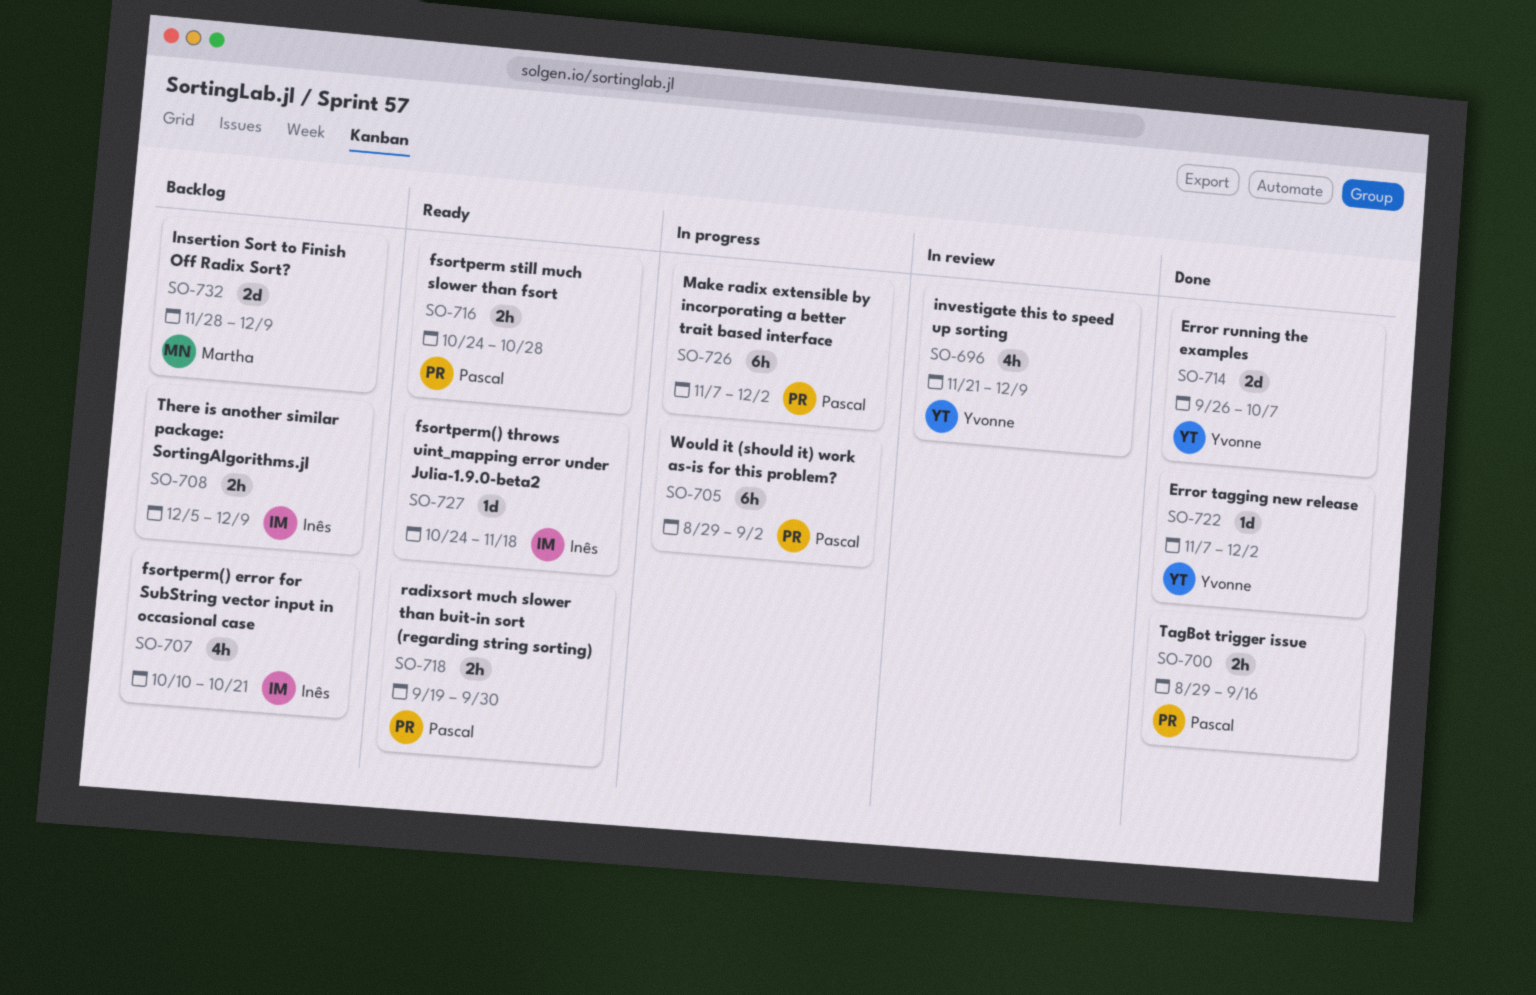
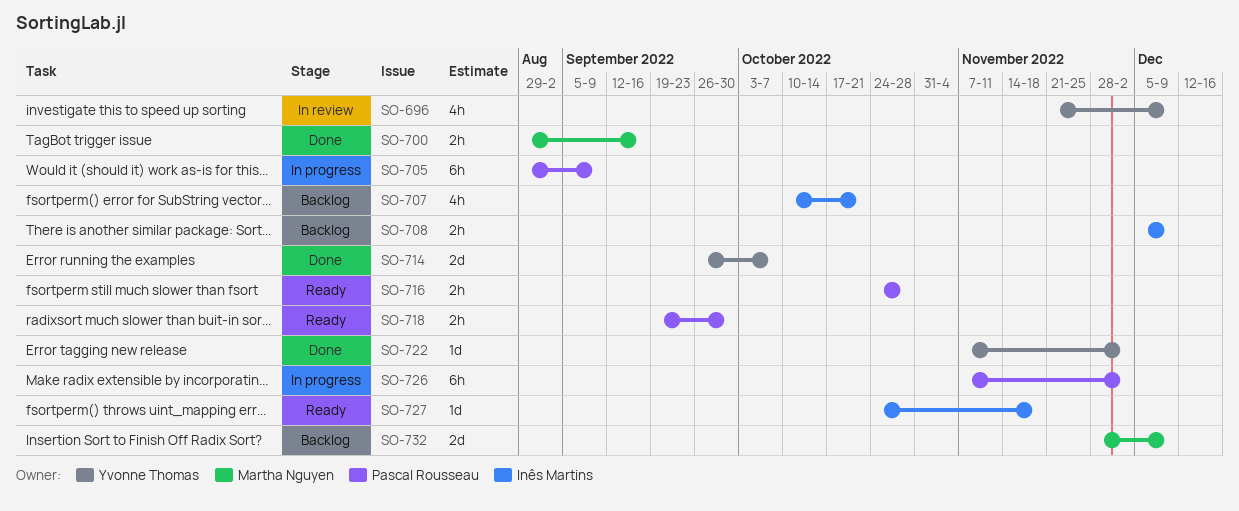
SO-700, owner: Pascal Rousseau -> Martha Nguyen
SO-705, due: Sep 2 -> Sep 9

